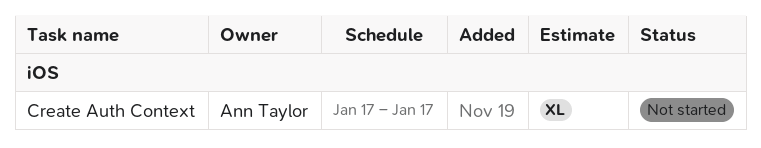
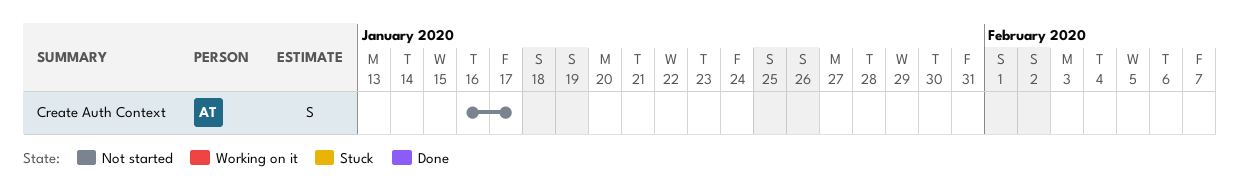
Create Auth Context, estimate: XL -> S
Create Auth Context, start: Jan 17 -> Jan 16

